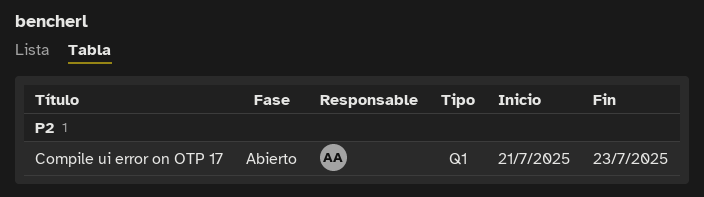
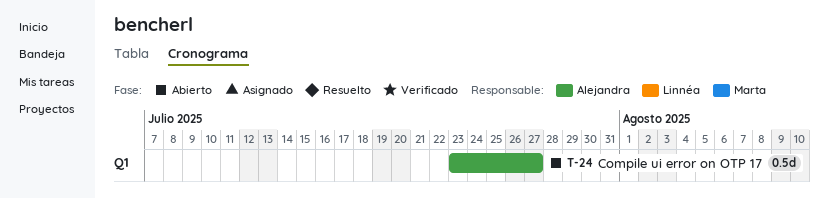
Compile ui error on OTP 17, start: Jul 21 -> Jul 23
Compile ui error on OTP 17, due: Jul 23 -> Jul 27

